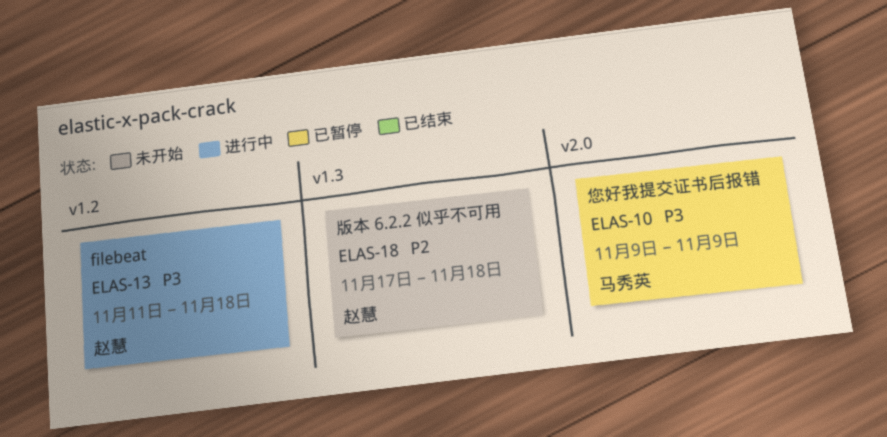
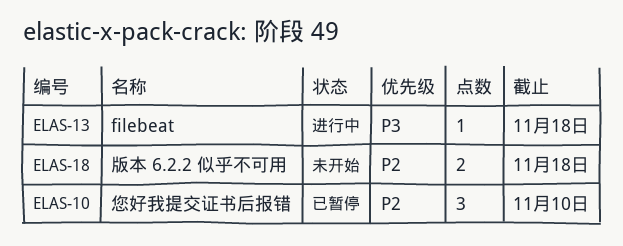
ELAS-10, priority: P3 -> P2
ELAS-10, due: Nov 9 -> Nov 10

